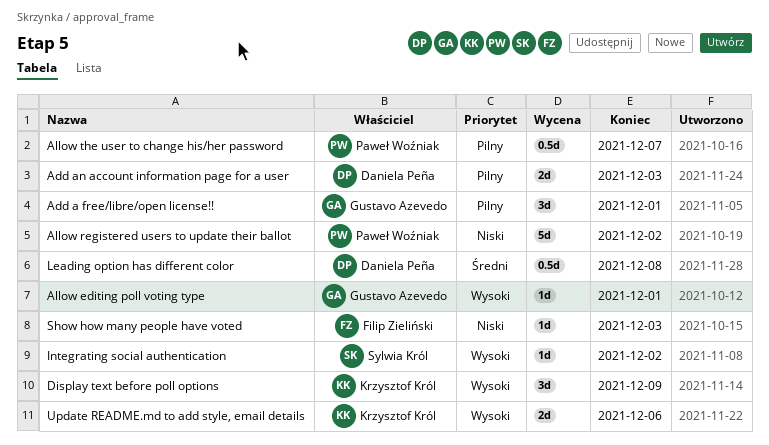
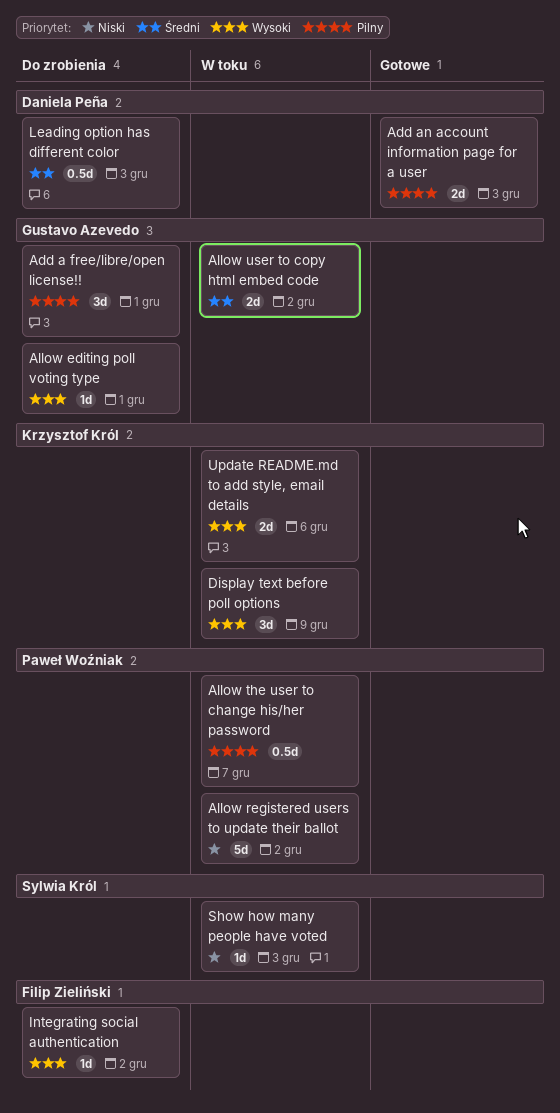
Allow user to copy html embed code: none -> present
Integrating social authentication, owner: Sylwia Król -> Filip Zieliński
Leading option has different color, due: Dec 8 -> Dec 3
Show how many people have voted, owner: Filip Zieliński -> Sylwia Król

